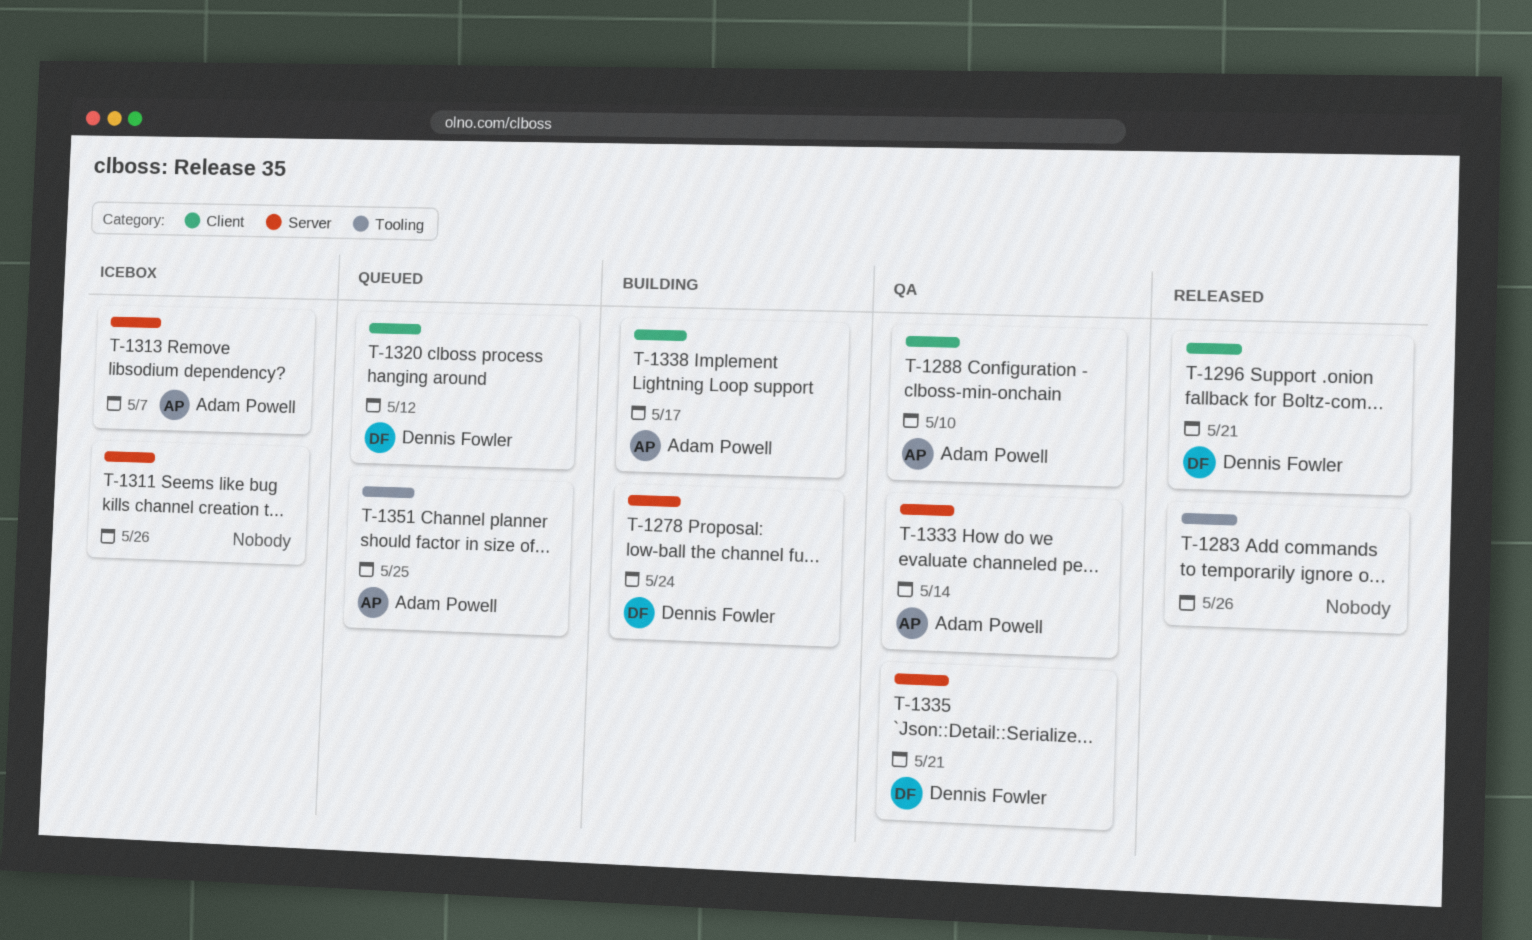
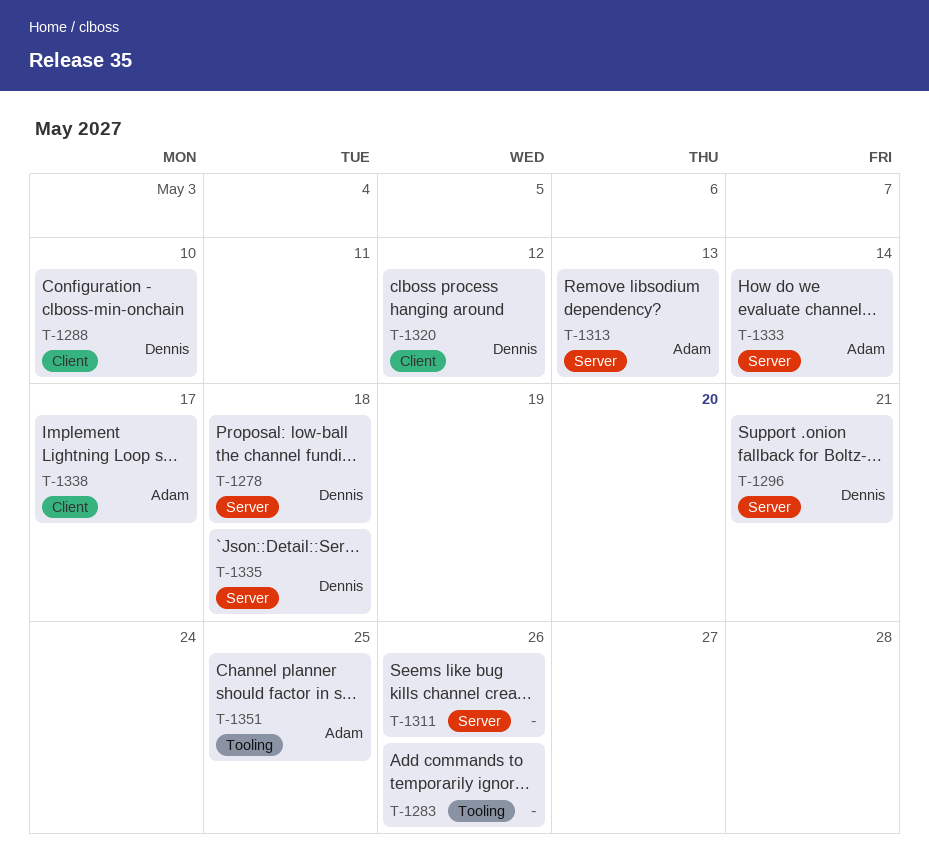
T-1278, due: May 24 -> May 18
T-1288, owner: Adam Powell -> Dennis Fowler
T-1296, label: Client -> Server
T-1313, due: May 7 -> May 13
T-1335, due: May 21 -> May 18

